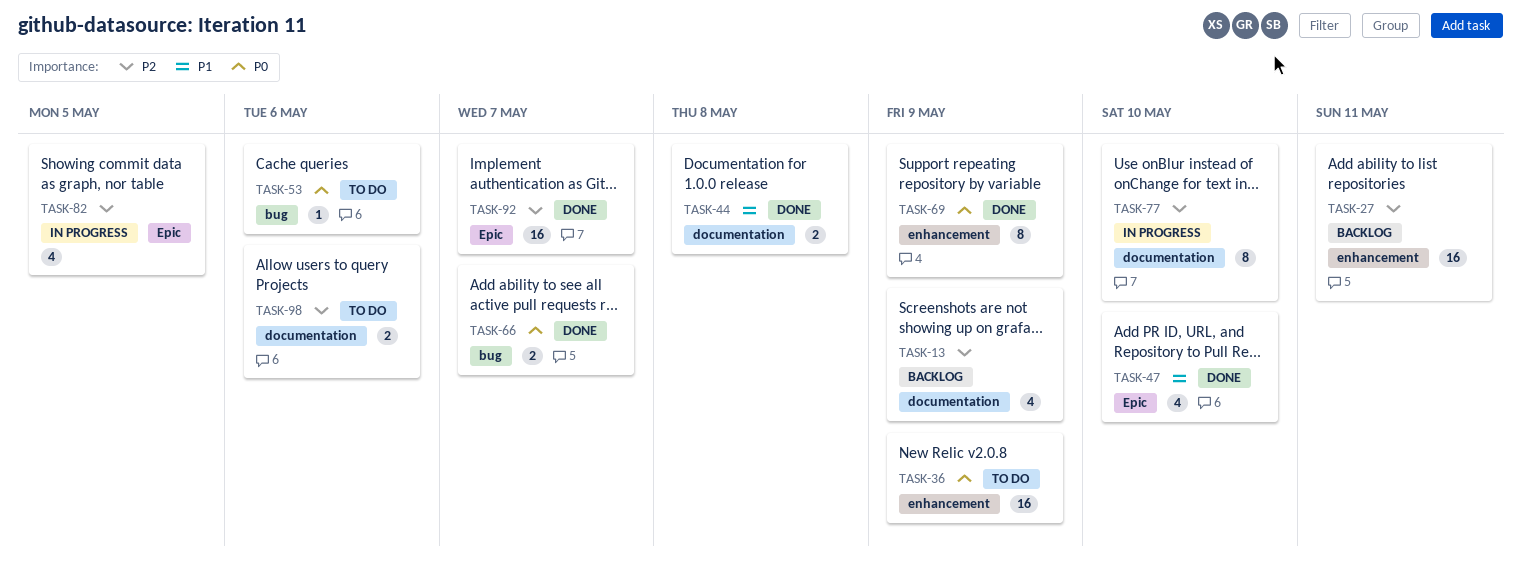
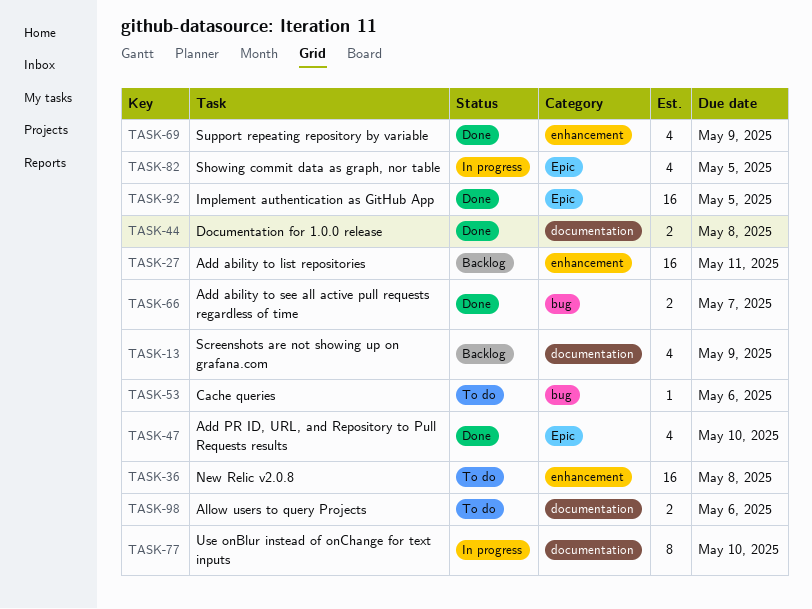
TASK-36, due: May 9 -> May 8
TASK-69, estimate: 8 -> 4
TASK-92, due: May 7 -> May 5

